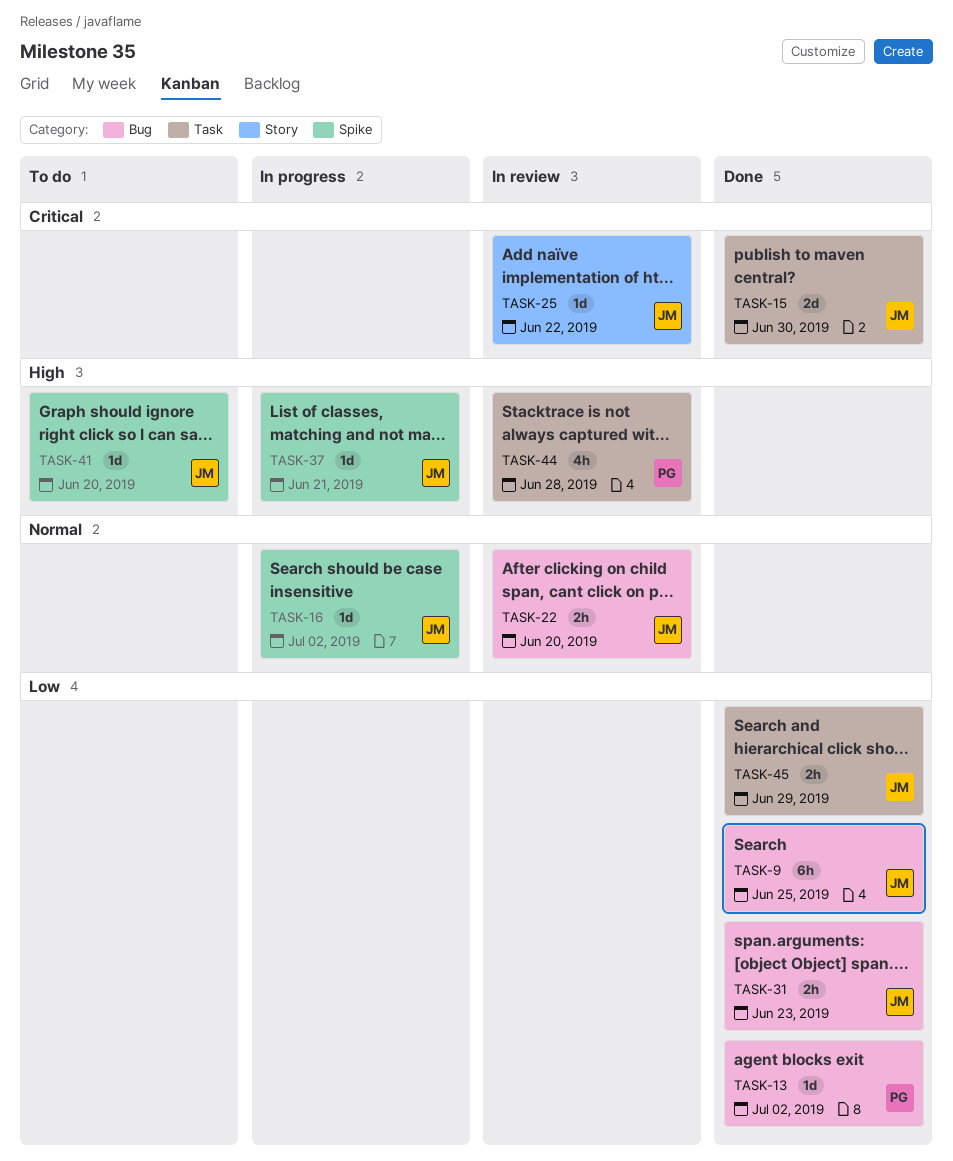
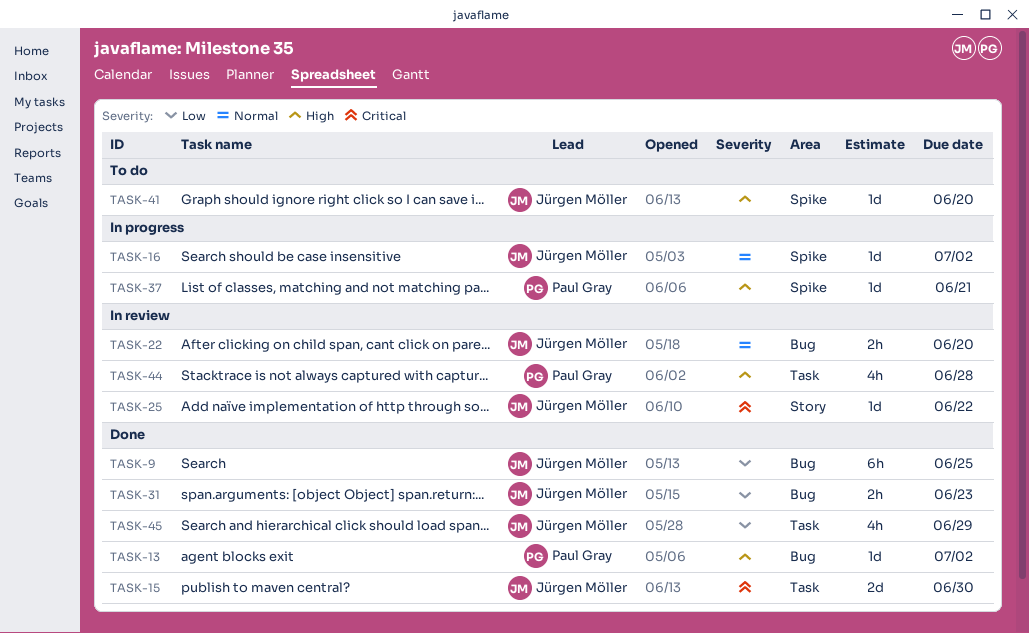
TASK-13, priority: Low -> High
TASK-37, owner: Jürgen Möller -> Paul Gray
TASK-45, estimate: 2h -> 4h

